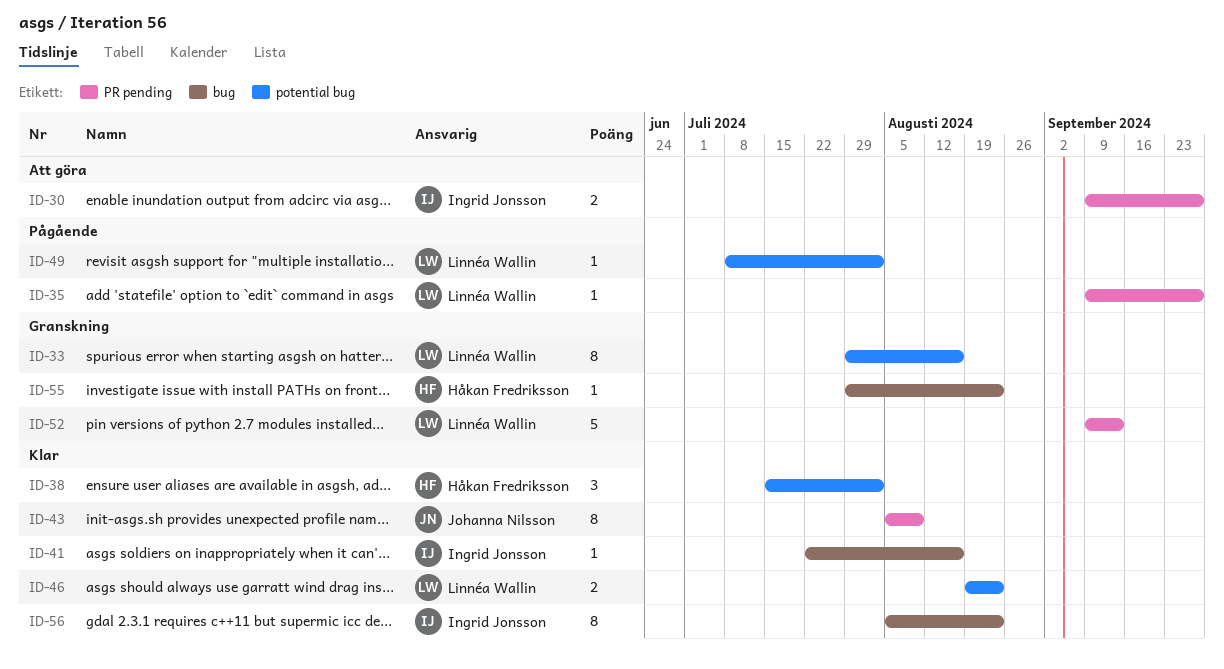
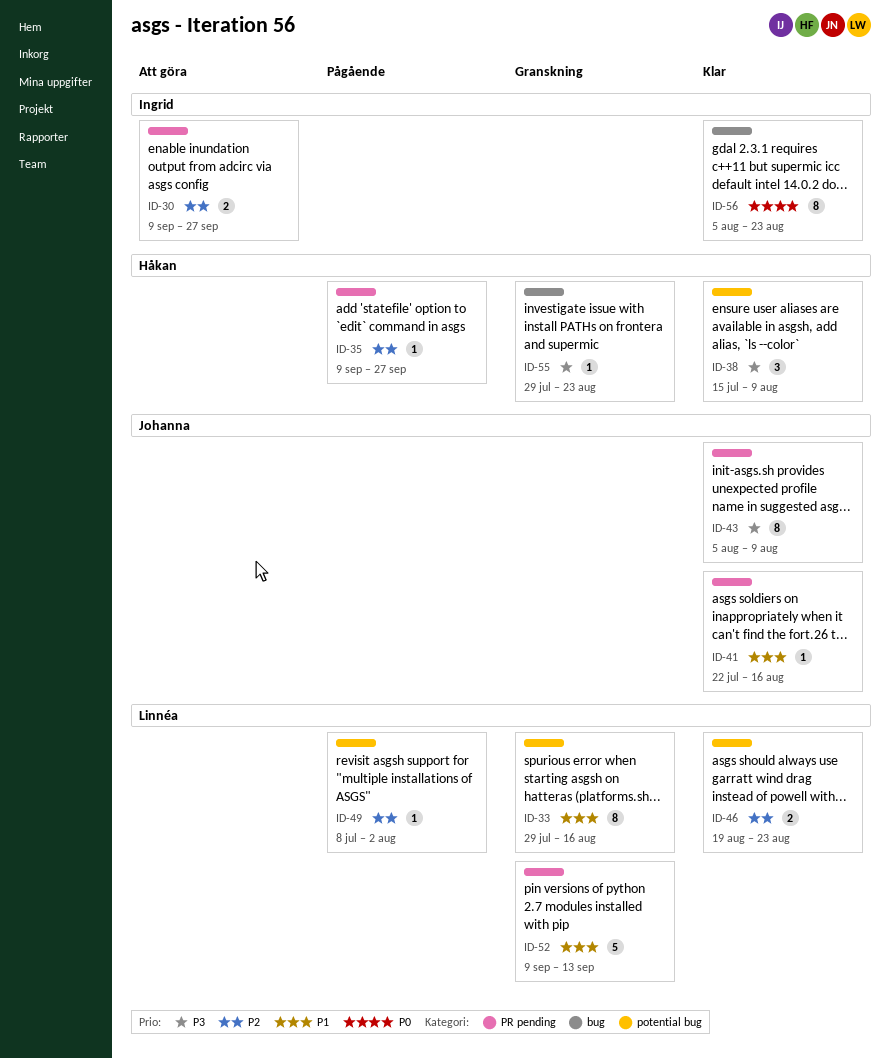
ID-35, owner: Linnéa Wallin -> Håkan Fredriksson
ID-38, due: Aug 2 -> Aug 9
ID-41, owner: Ingrid Jonsson -> Johanna Nilsson
ID-41, label: bug -> PR pending

